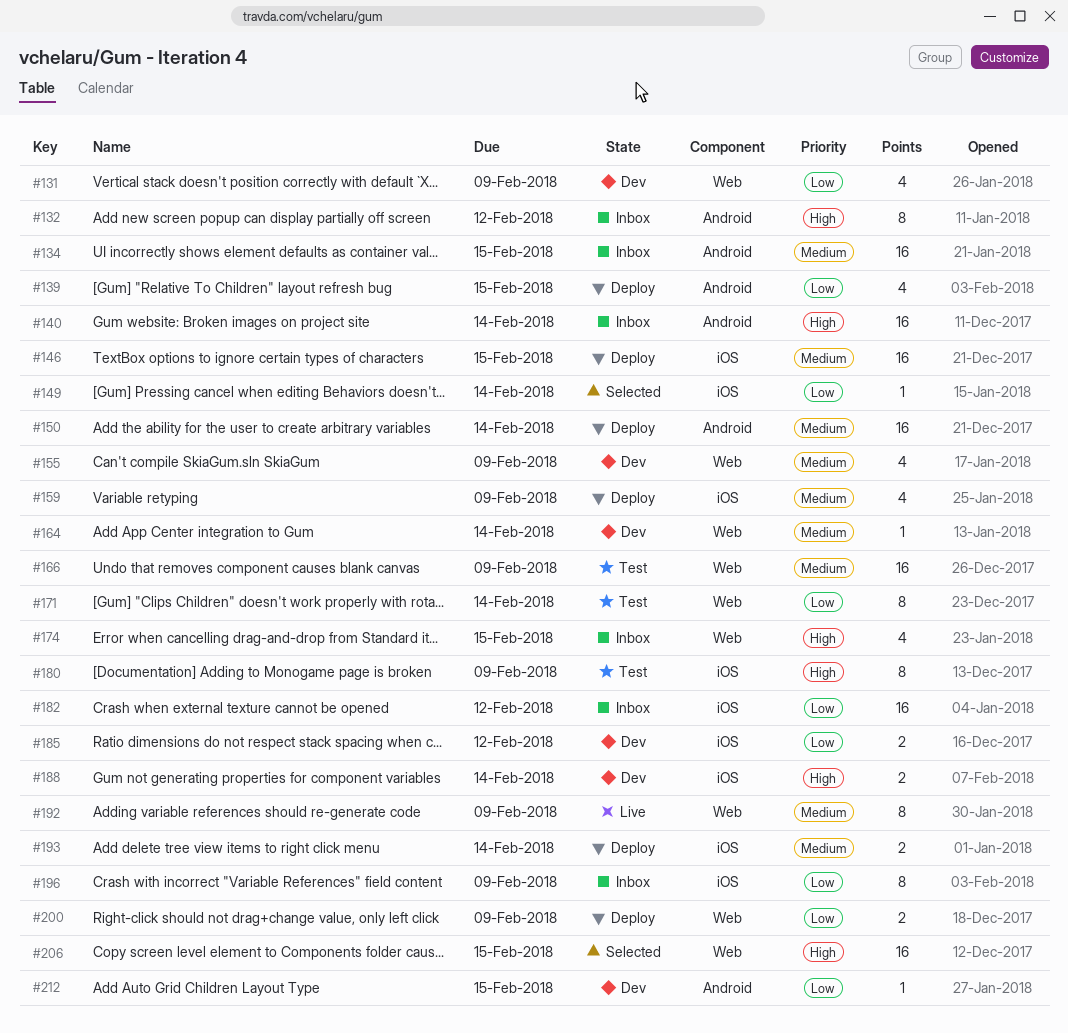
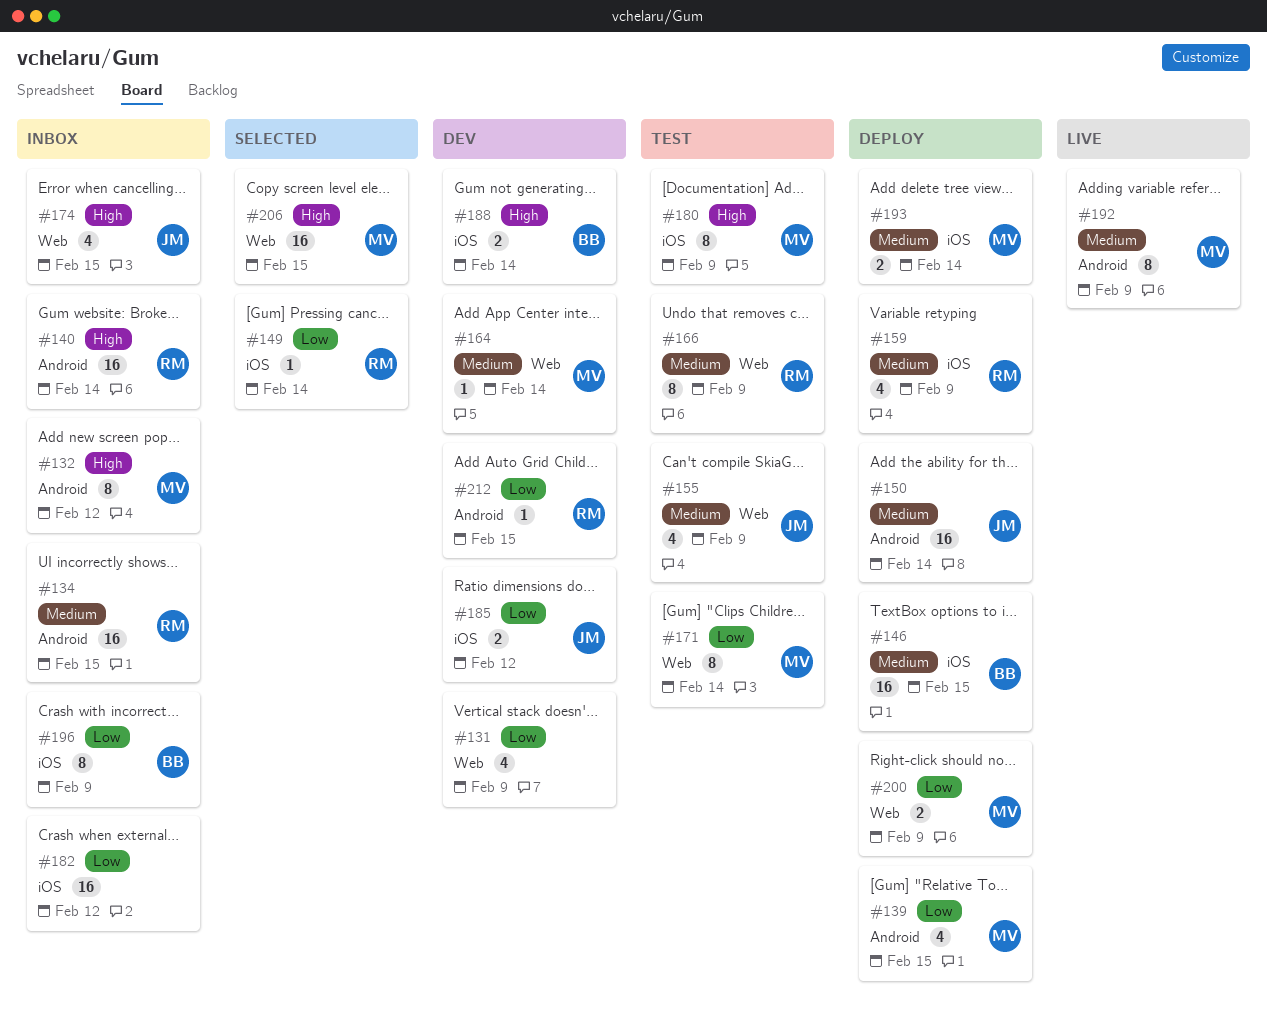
#155, status: Dev -> Test
#166, estimate: 16 -> 8
#192, label: Web -> Android

